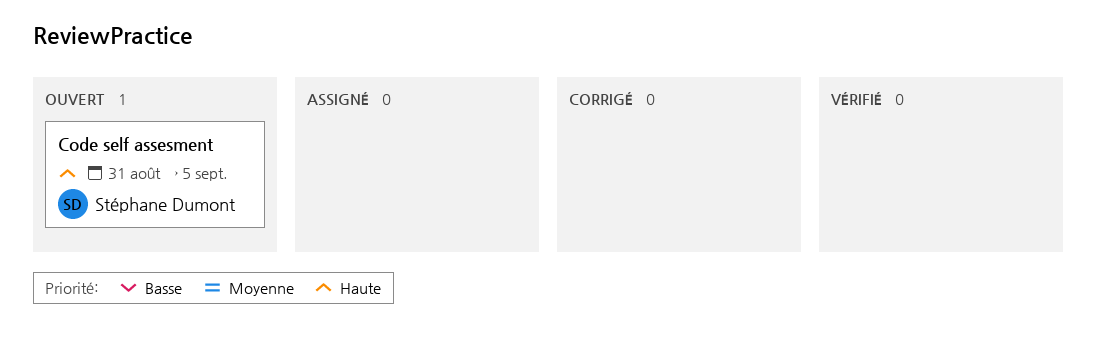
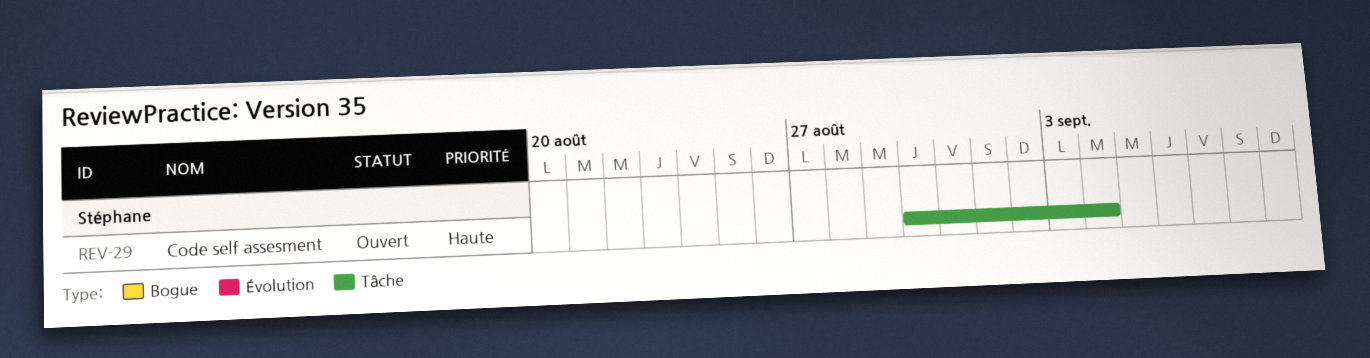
Code self assesment, start: Aug 31 -> Aug 30
Code self assesment, due: Sep 5 -> Sep 4

